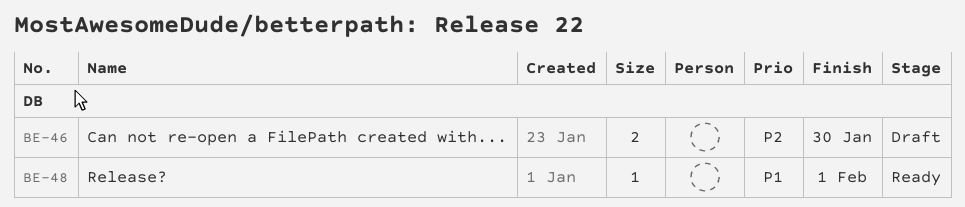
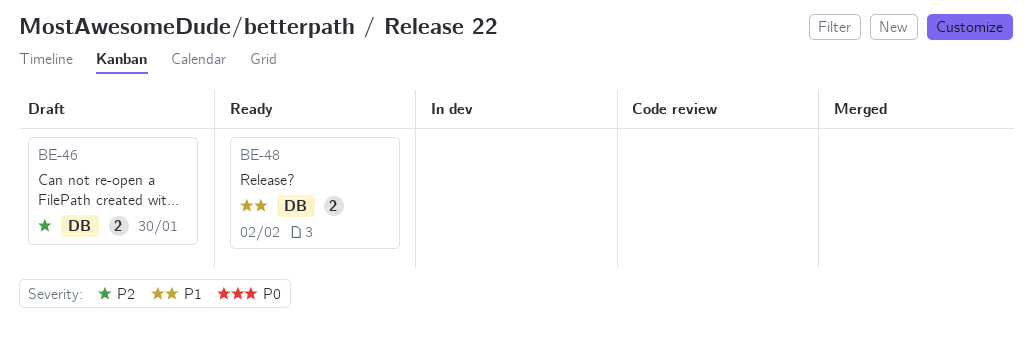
BE-48, estimate: 1 -> 2
BE-48, due: Feb 1 -> Feb 2

